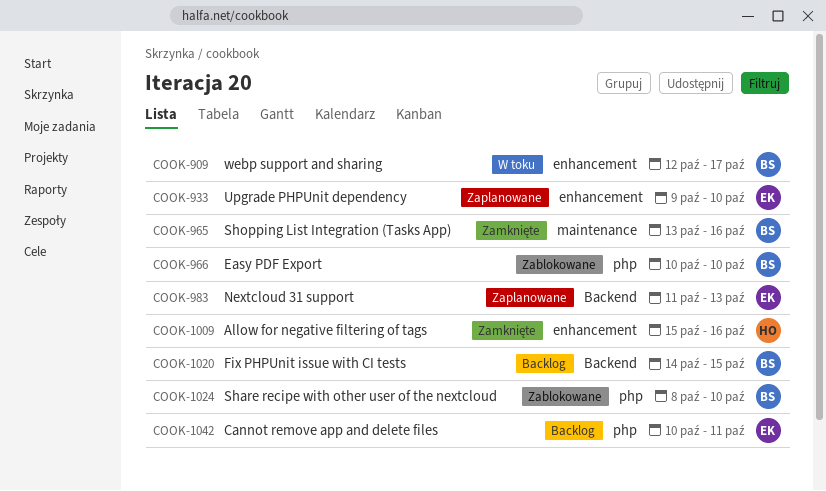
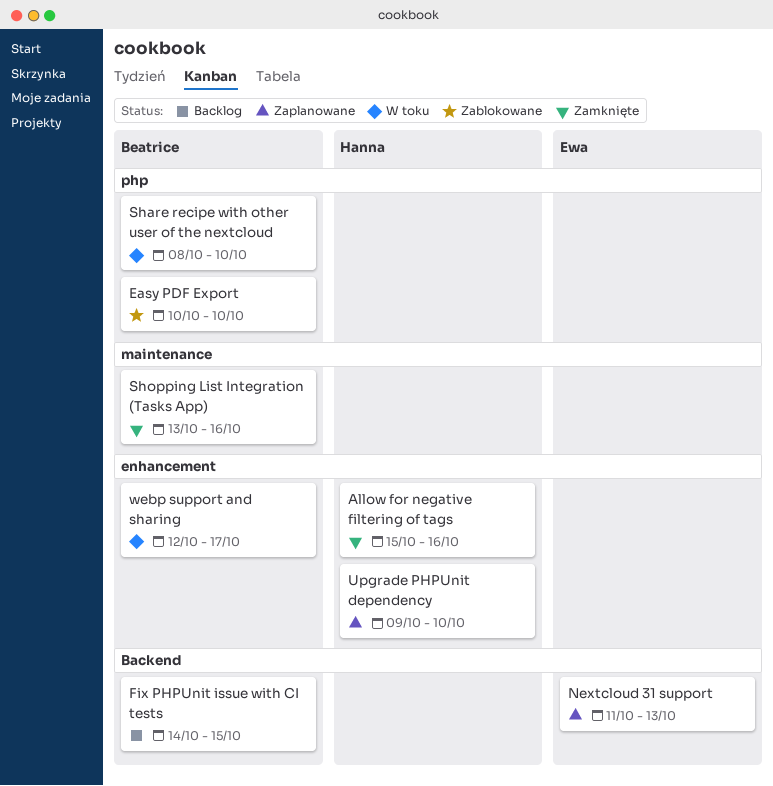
Cannot remove app and delete files: present -> none
Share recipe with other user of the nextcloud, status: Zablokowane -> W toku
Upgrade PHPUnit dependency, owner: Ewa -> Hanna

